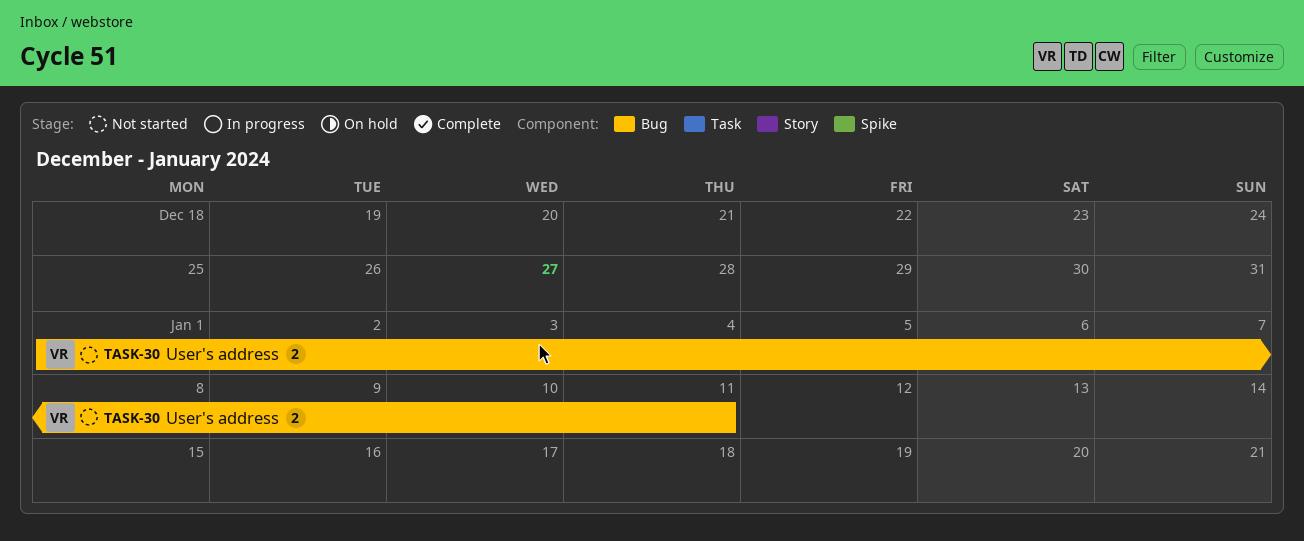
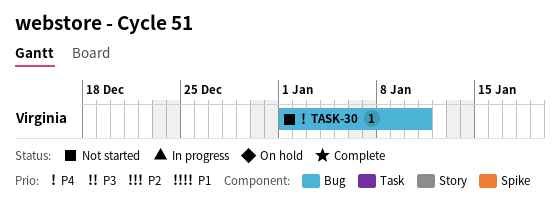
TASK-30, estimate: 2 -> 1

